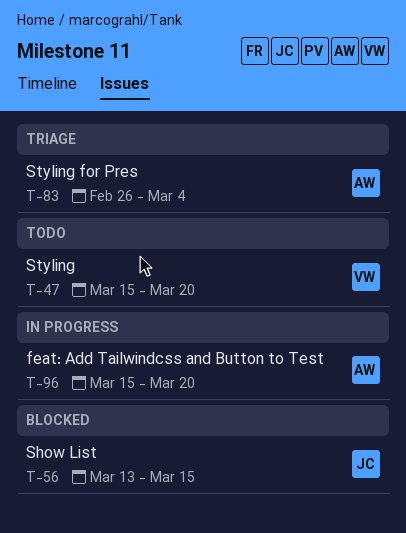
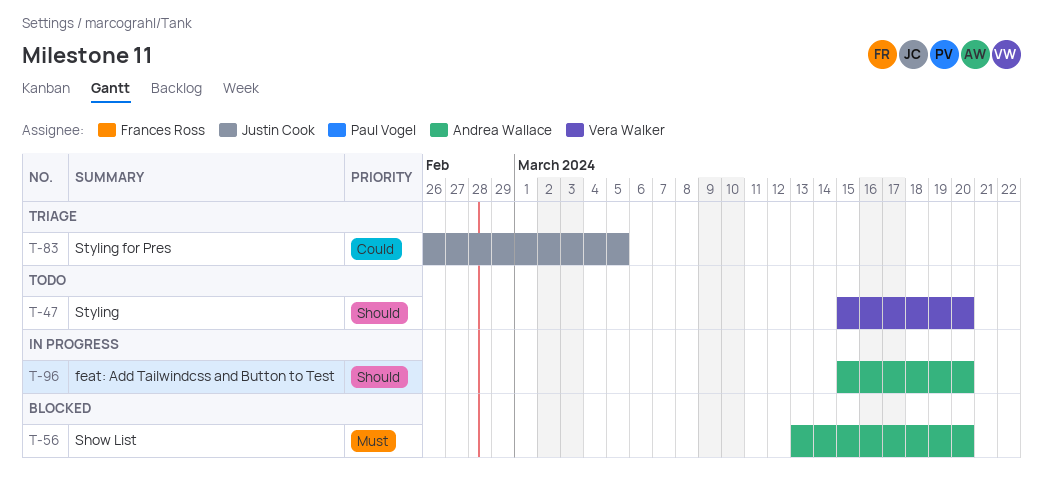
T-56, owner: Justin Cook -> Andrea Wallace
T-56, due: Mar 15 -> Mar 20
T-83, owner: Andrea Wallace -> Justin Cook
T-83, due: Mar 4 -> Mar 5

